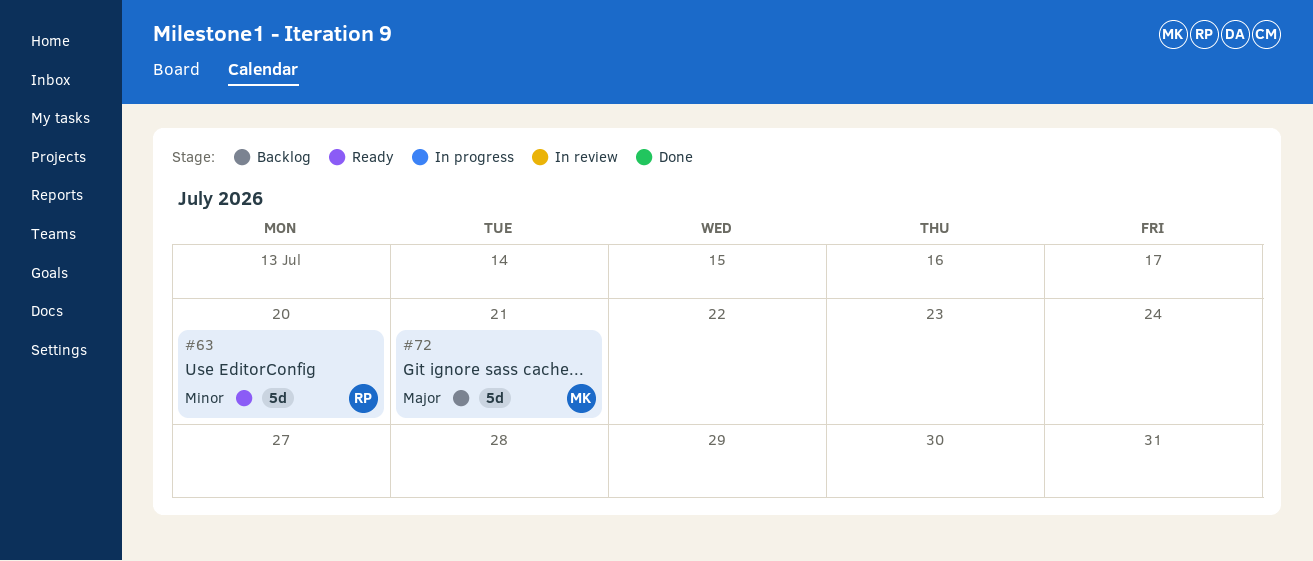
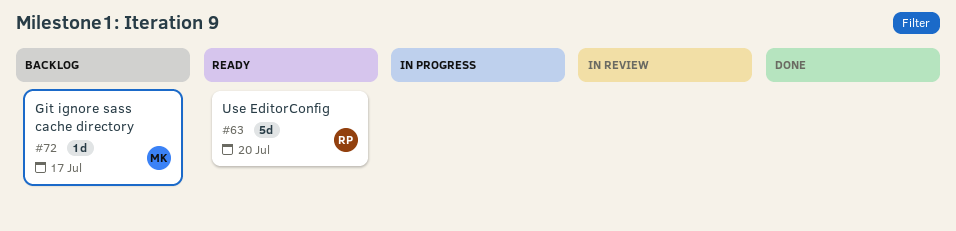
#72, estimate: 5d -> 1d
#72, due: Jul 21 -> Jul 17

